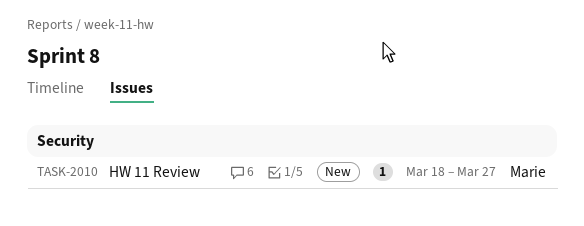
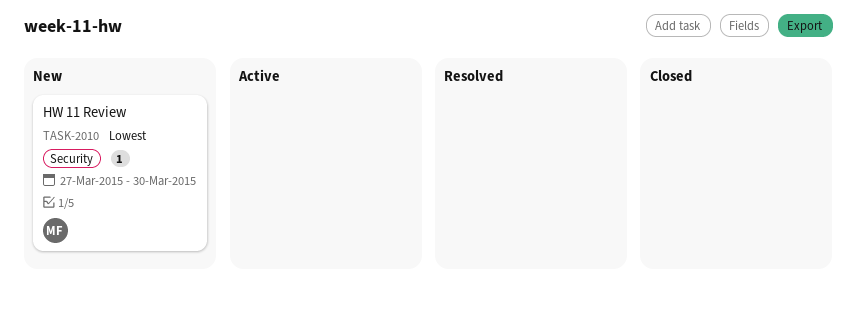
TASK-2010, start: Mar 18 -> Mar 27
TASK-2010, due: Mar 27 -> Mar 30

